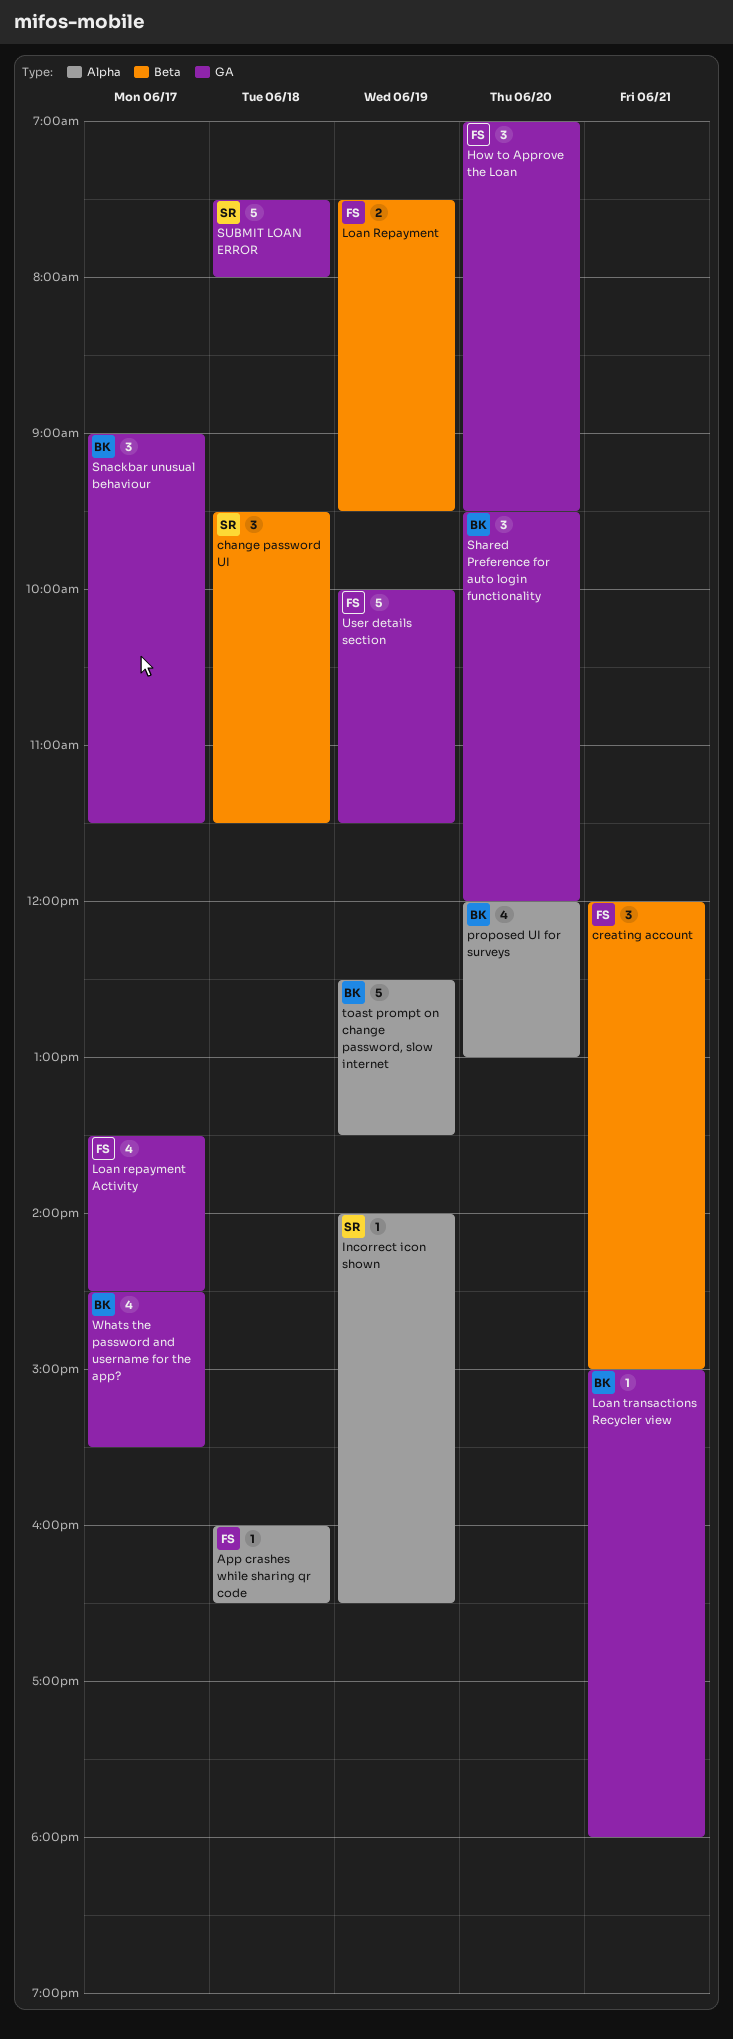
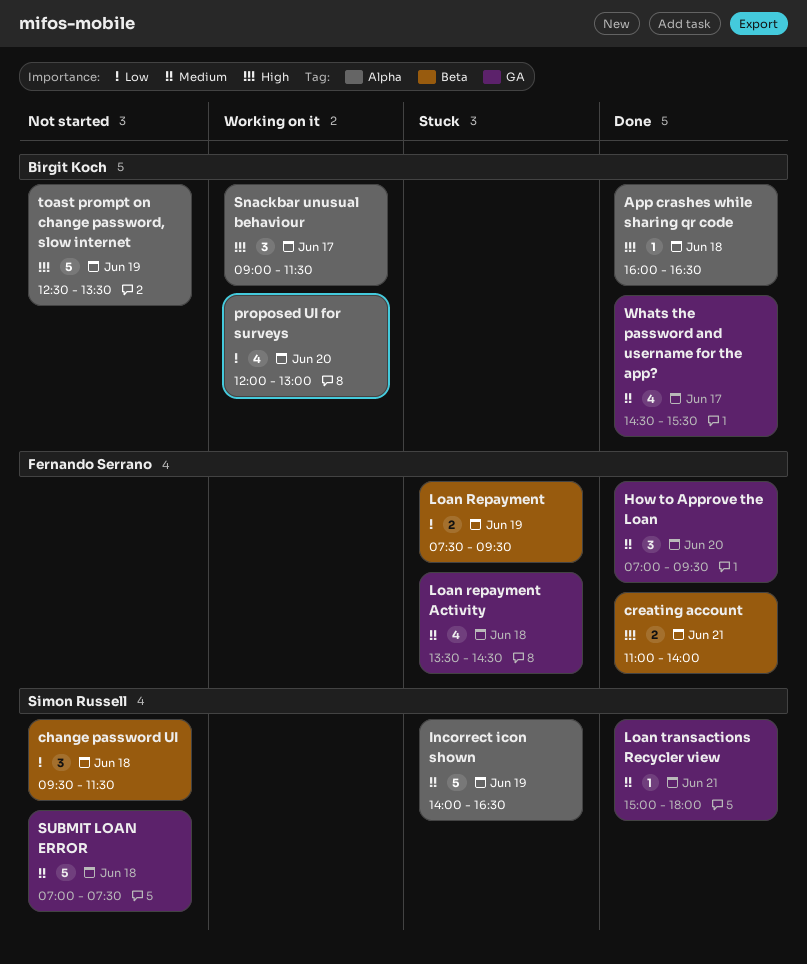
App crashes while sharing qr code, owner: Fernando Serrano -> Birgit Koch
creating account, estimate: 3 -> 2
creating account, begins: 12:00 -> 11:00
creating account, ends: 15:00 -> 14:00
Incorrect icon shown, estimate: 1 -> 5
Loan repayment Activity, day: Jun 17 -> Jun 18
Loan transactions Recycler view, owner: Birgit Koch -> Simon Russell
Shared Preference for auto login functionality: present -> none
Snackbar unusual behaviour, label: GA -> Alpha
SUBMIT LOAN ERROR, begins: 07:30 -> 07:00
SUBMIT LOAN ERROR, ends: 08:00 -> 07:30
User details section: present -> none

